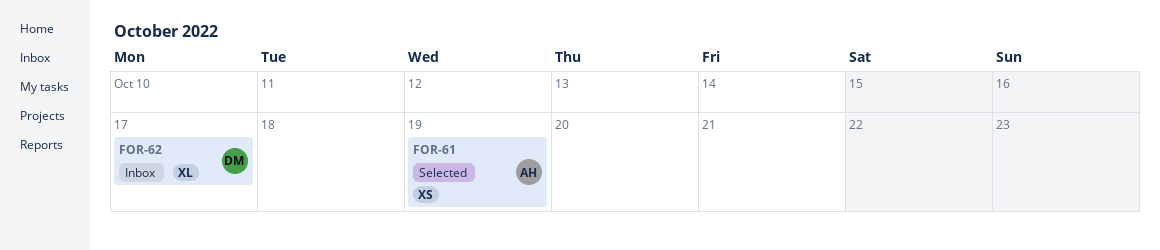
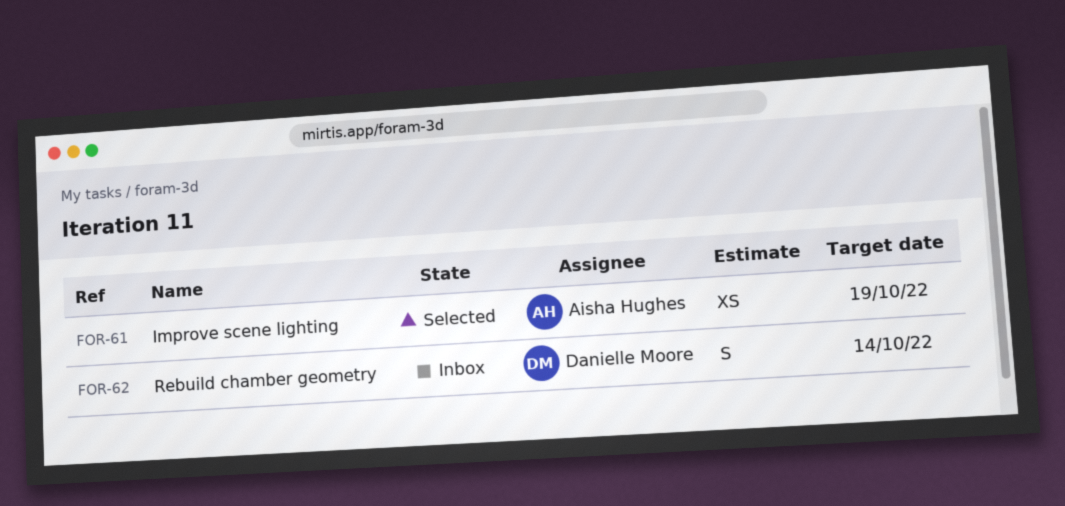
FOR-62, estimate: XL -> S
FOR-62, due: Oct 17 -> Oct 14

